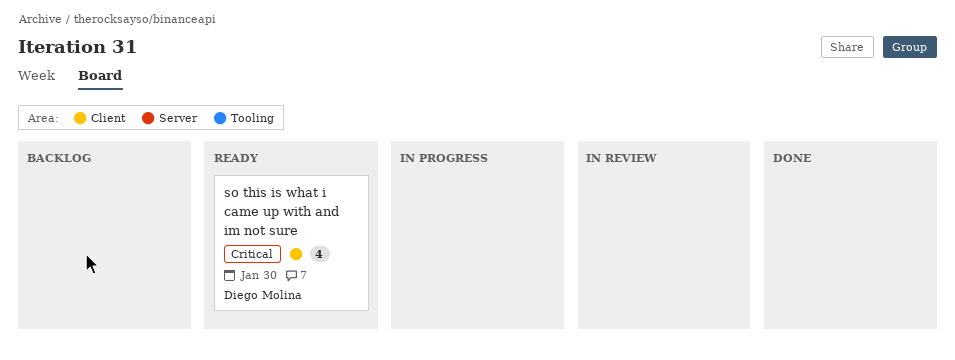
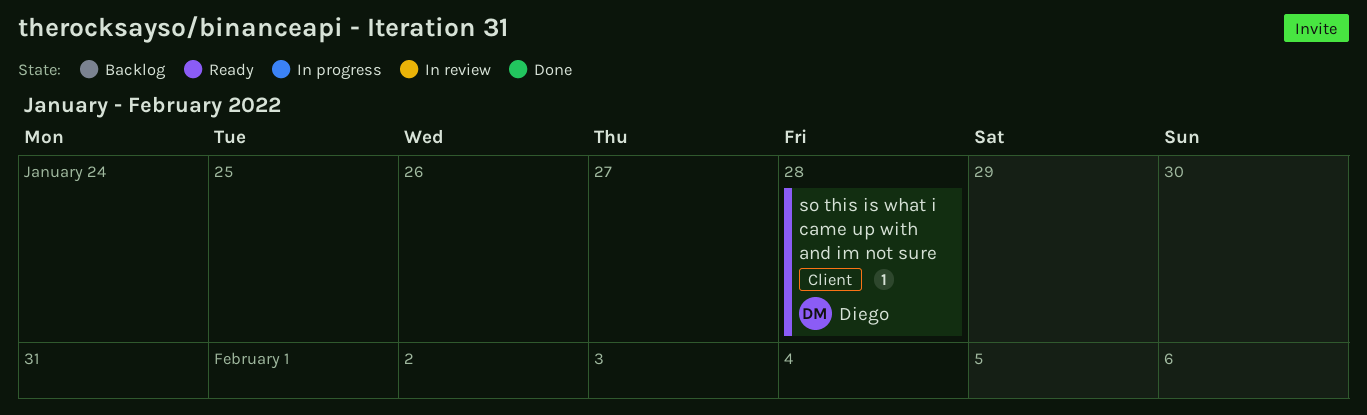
so this is what i came up with and im not sure, estimate: 4 -> 1
so this is what i came up with and im not sure, due: Jan 30 -> Jan 28

